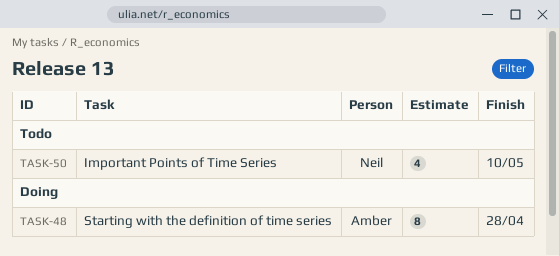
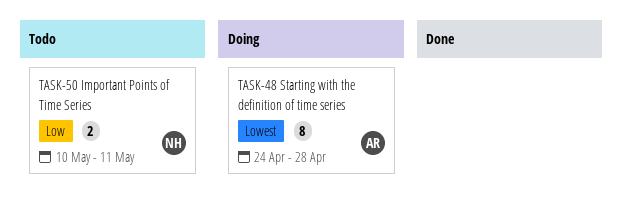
TASK-50, estimate: 4 -> 2
TASK-50, due: May 10 -> May 11

